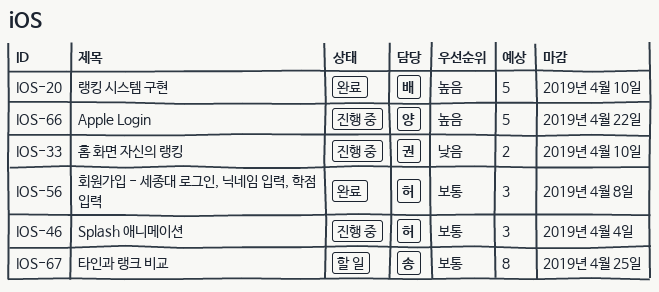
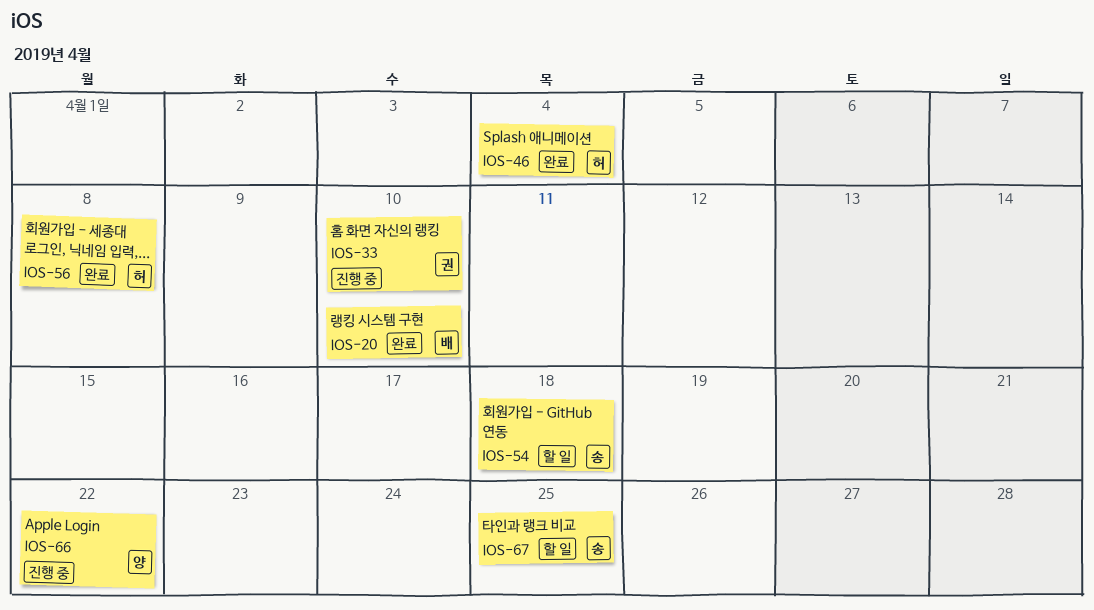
IOS-46, status: 진행 중 -> 완료
IOS-54: none -> present

